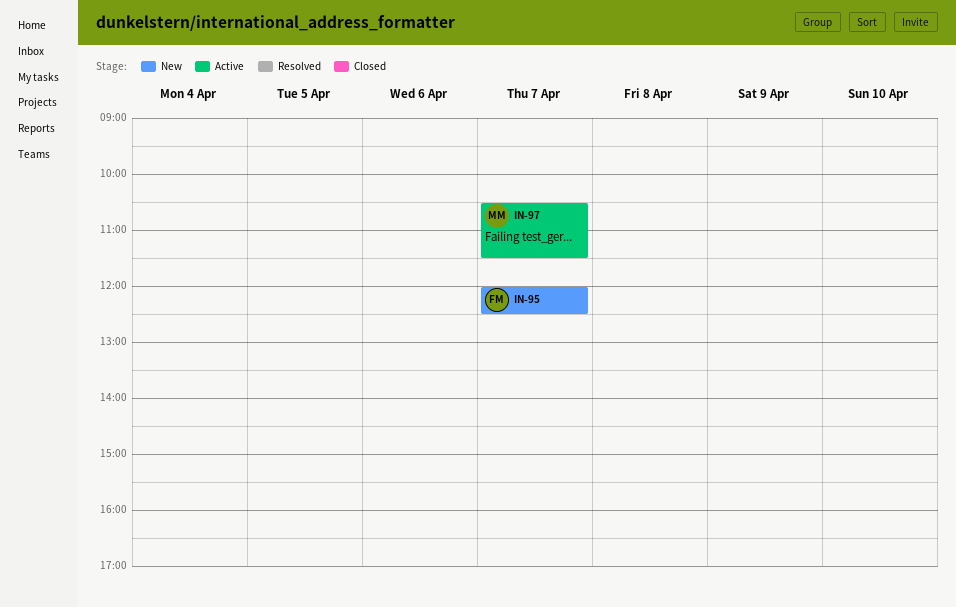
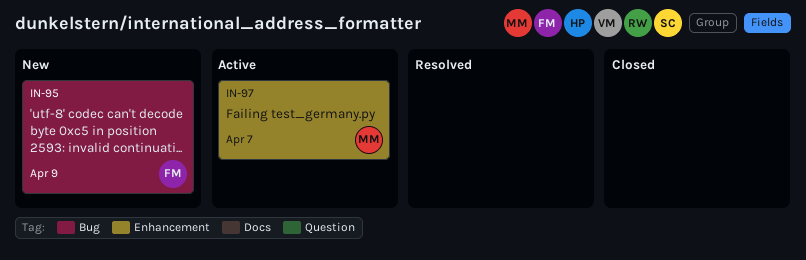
IN-95, day: Apr 7 -> Apr 9

